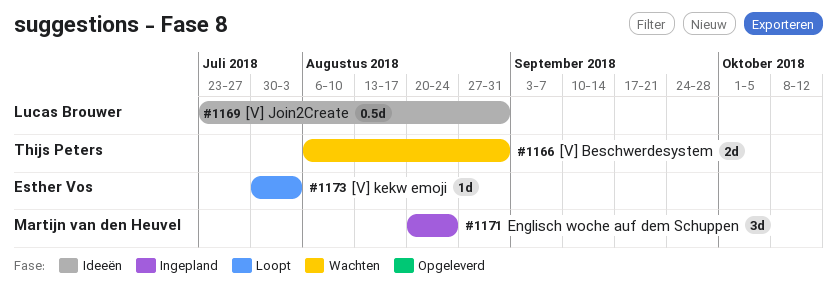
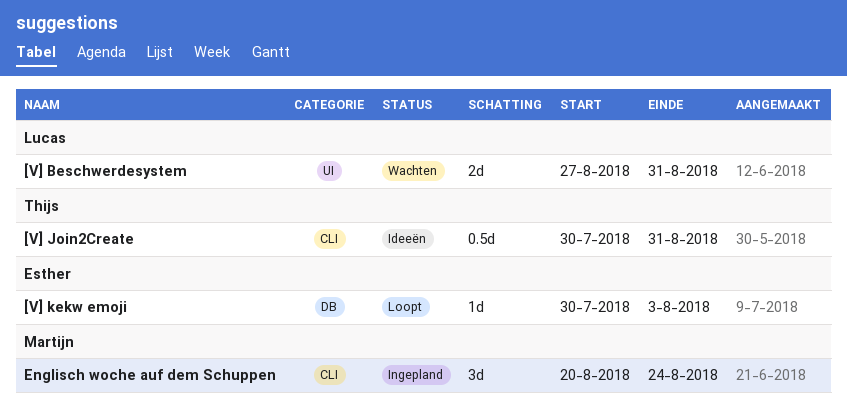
[V] Beschwerdesystem, owner: Thijs Peters -> Lucas Brouwer
[V] Beschwerdesystem, start: Aug 6 -> Aug 27
[V] Join2Create, owner: Lucas Brouwer -> Thijs Peters
[V] Join2Create, start: Jul 23 -> Jul 30

